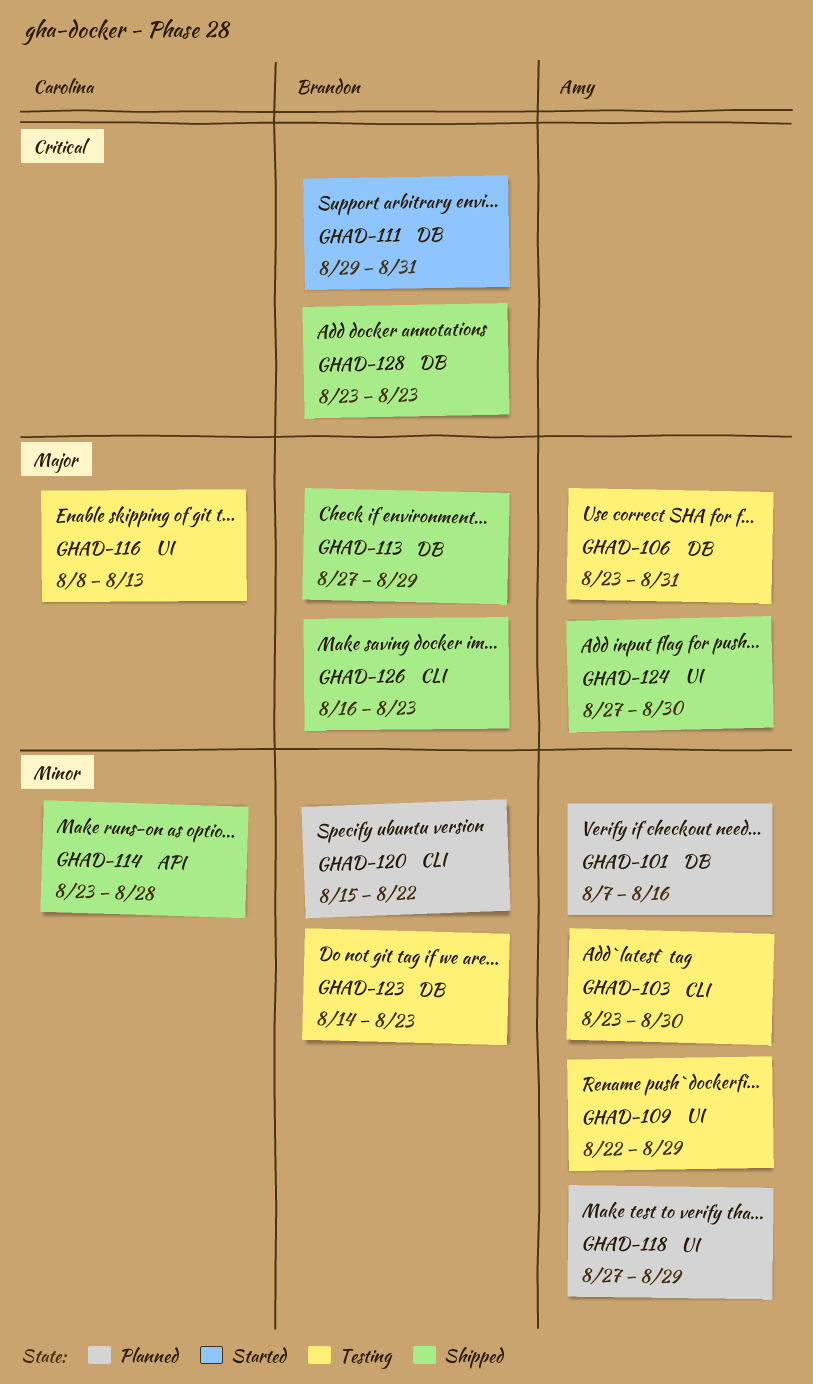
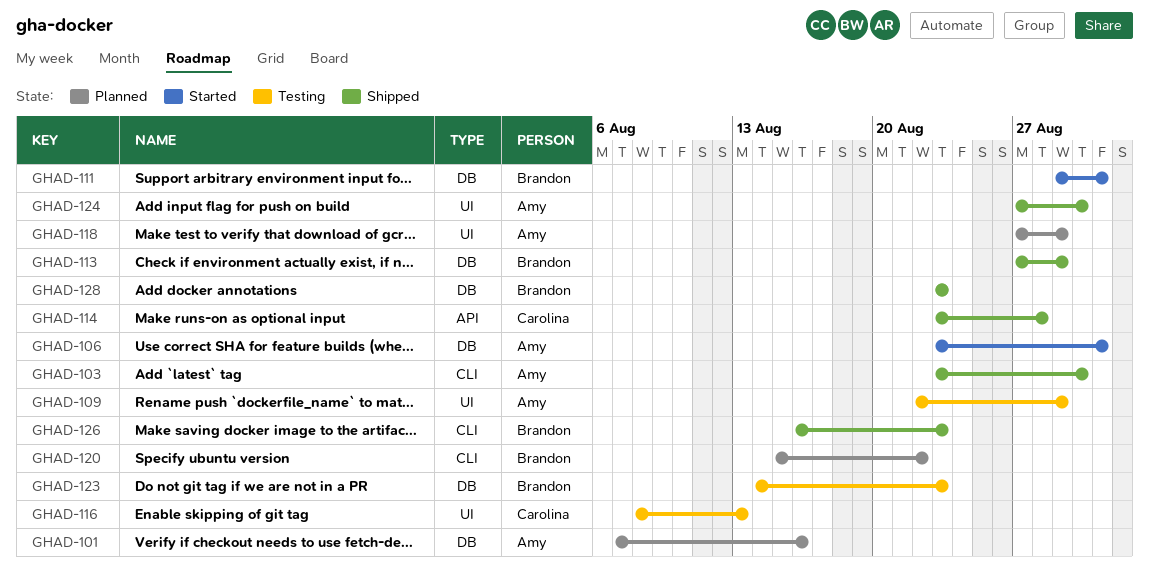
GHAD-103, status: Testing -> Shipped
GHAD-106, status: Testing -> Started

